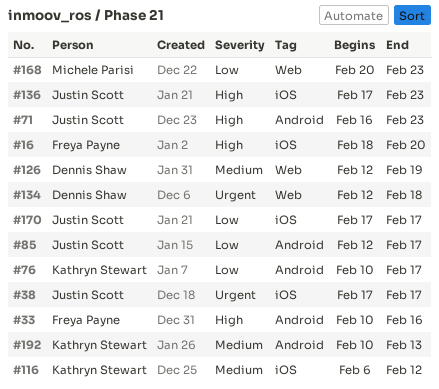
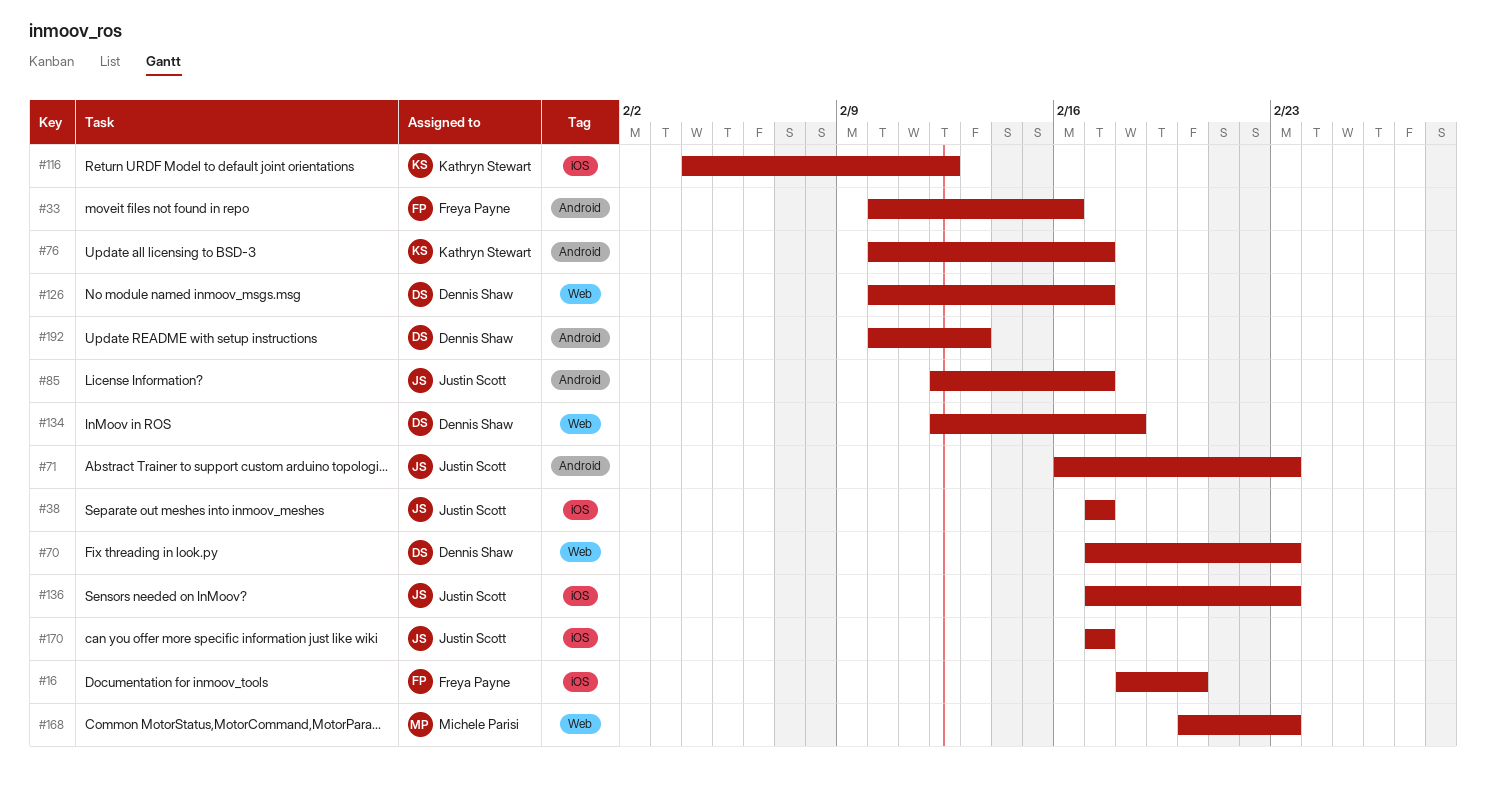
#70: none -> present
#116, start: Feb 6 -> Feb 4
#126, start: Feb 12 -> Feb 10
#126, due: Feb 19 -> Feb 17
#192, owner: Kathryn Stewart -> Dennis Shaw

